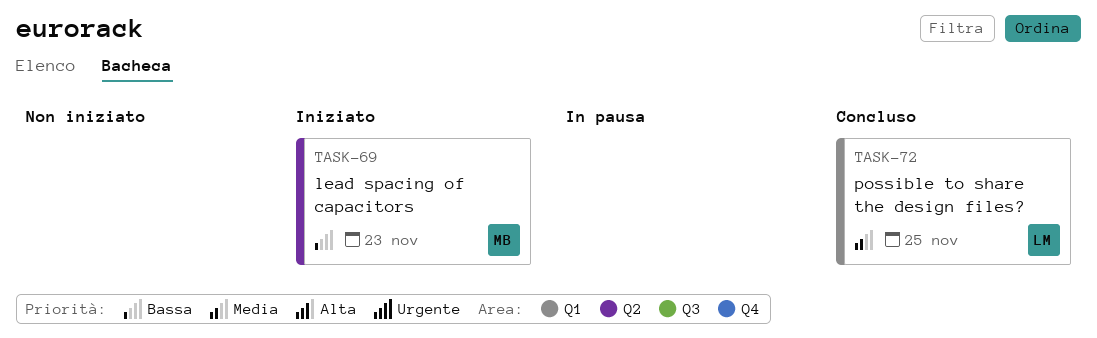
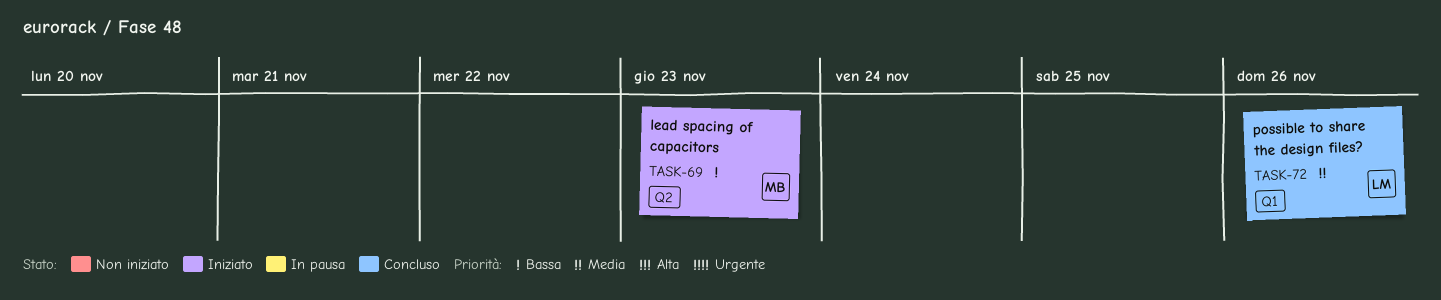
TASK-72, due: Nov 25 -> Nov 26

